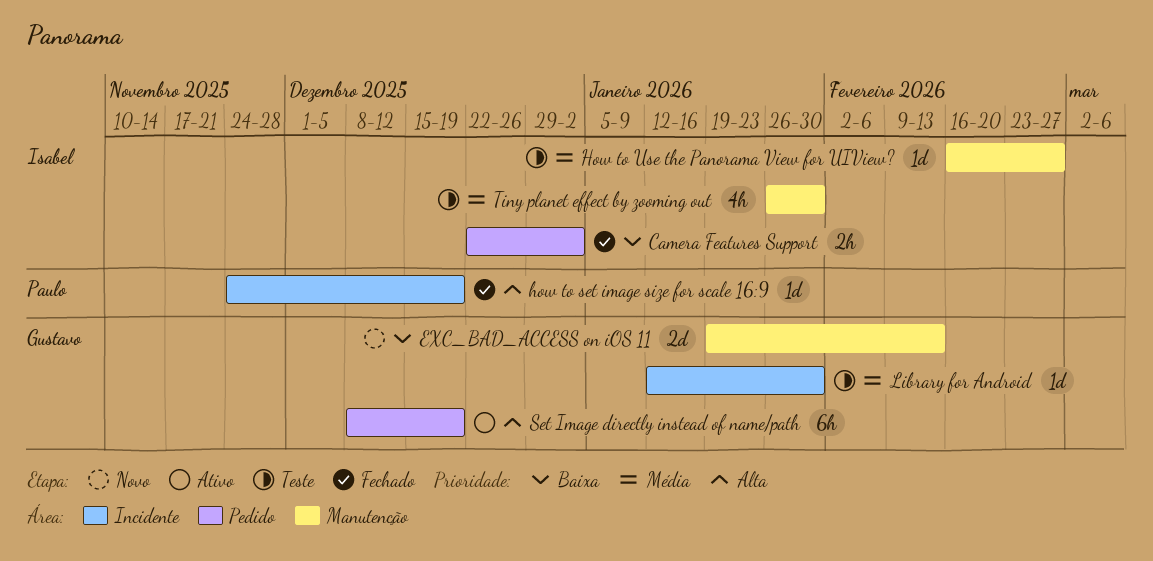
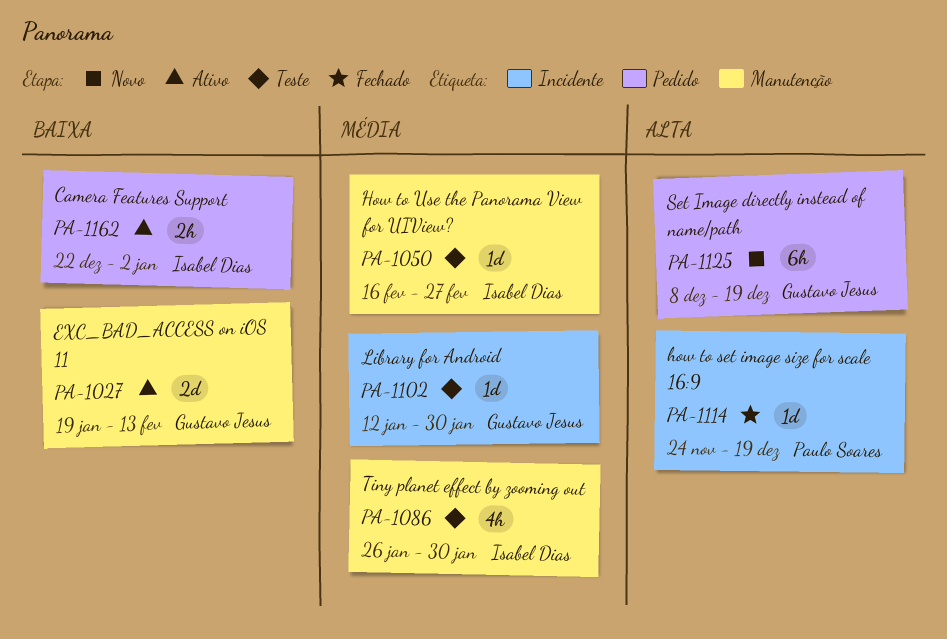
Camera Features Support, status: Fechado -> Ativo
EXC_BAD_ACCESS on iOS 11, status: Novo -> Ativo
Set Image directly instead of name/path, status: Ativo -> Novo

